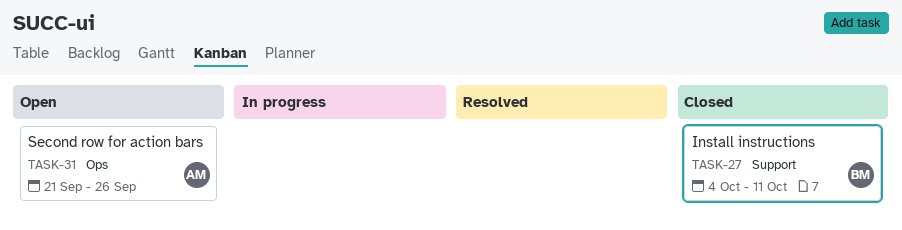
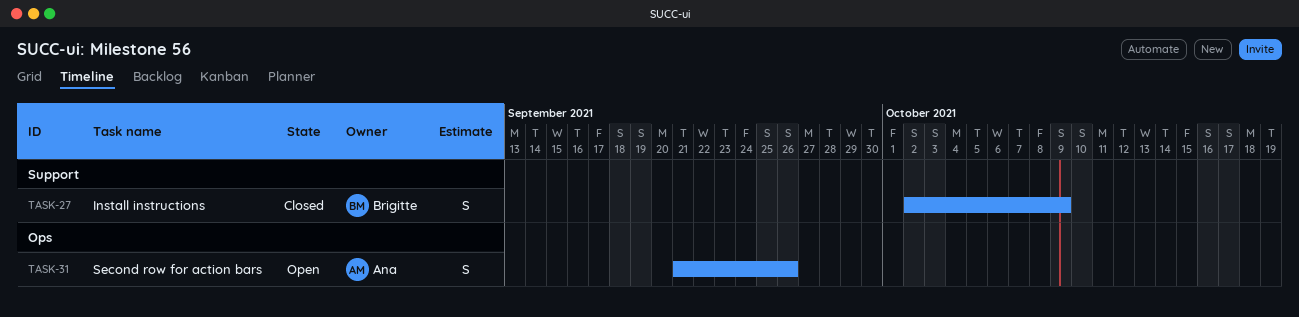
TASK-27, start: Oct 4 -> Oct 2
TASK-27, due: Oct 11 -> Oct 9

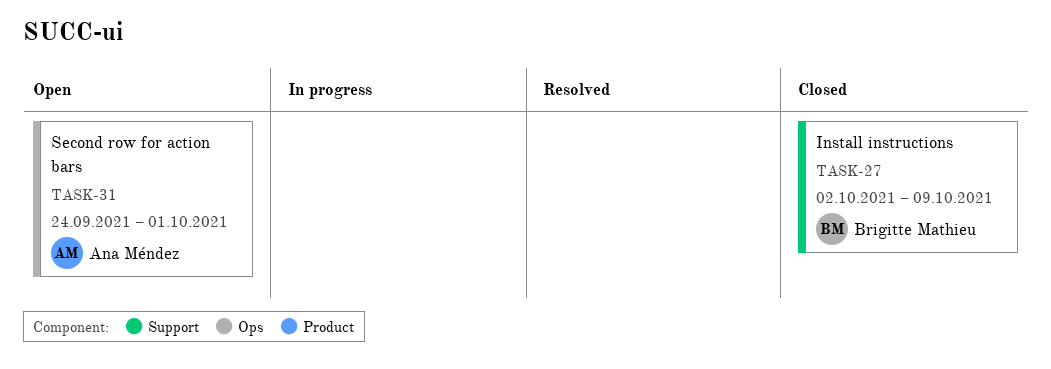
TASK-31, start: Sep 21 -> Sep 24
TASK-31, due: Sep 26 -> Oct 1

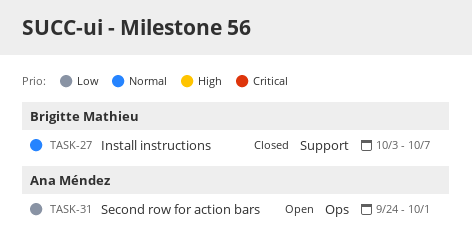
TASK-27, start: Oct 2 -> Oct 3
TASK-27, due: Oct 9 -> Oct 7

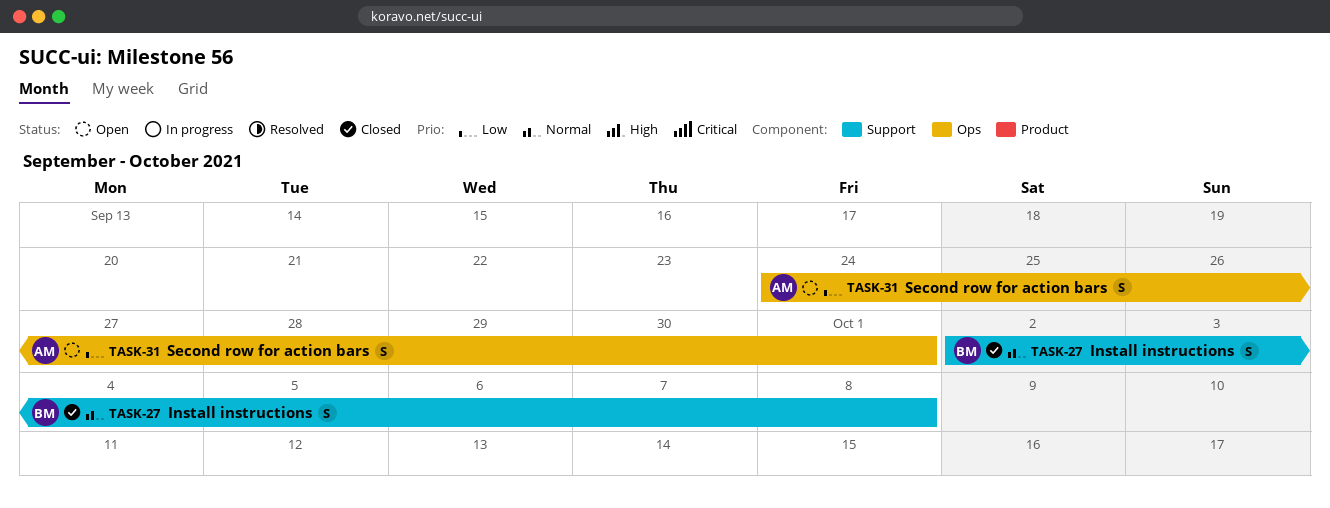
TASK-27, start: Oct 3 -> Oct 2
TASK-27, due: Oct 7 -> Oct 8

